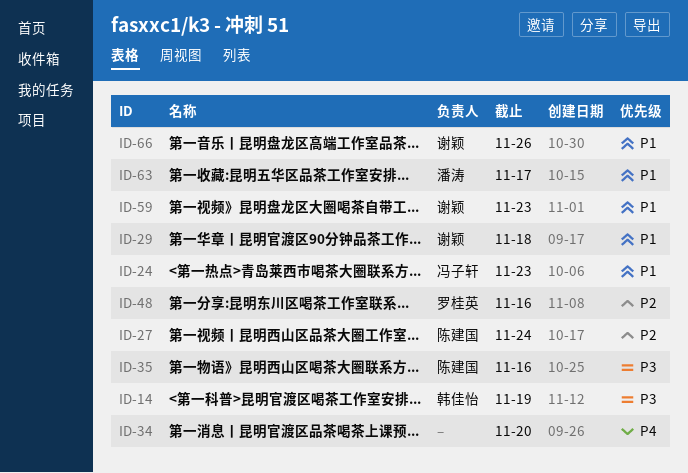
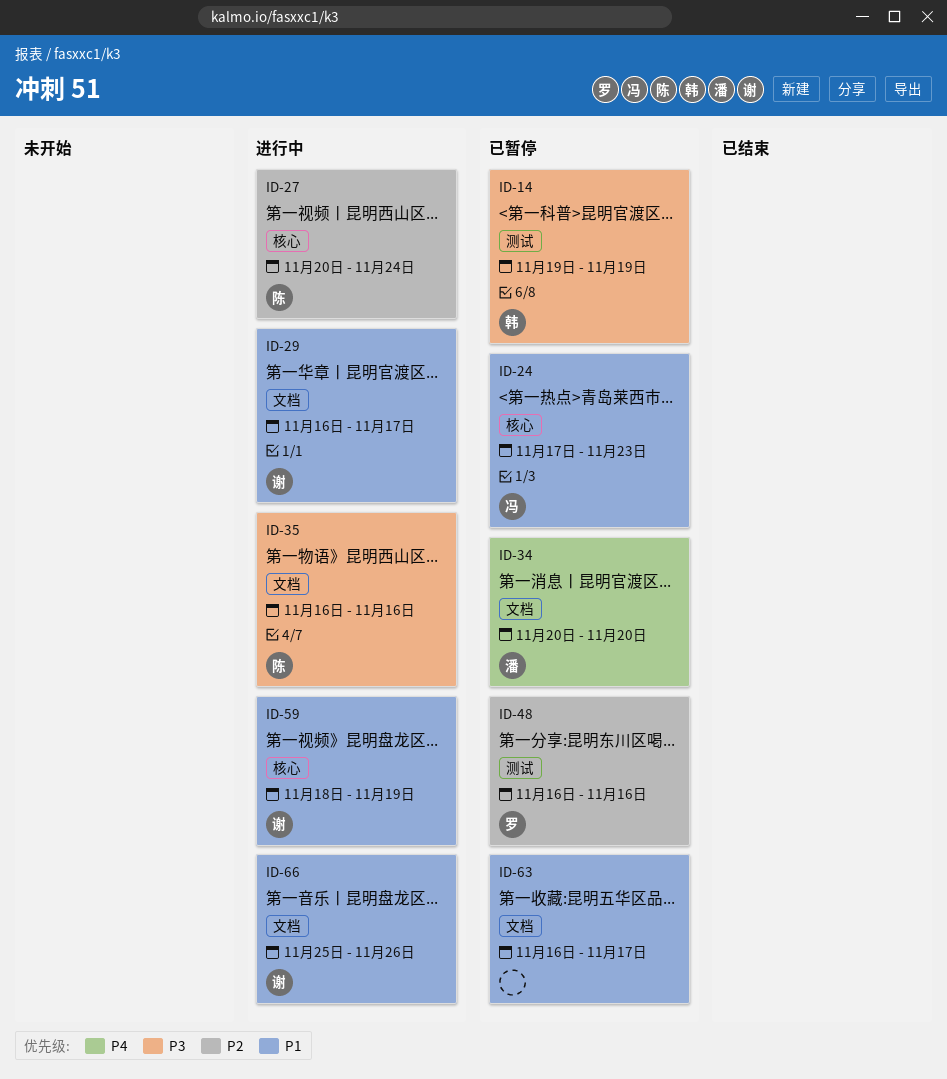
ID-29, due: Nov 18 -> Nov 17
ID-34, owner: none -> 潘涛
ID-59, due: Nov 23 -> Nov 19
ID-63, owner: 潘涛 -> none

